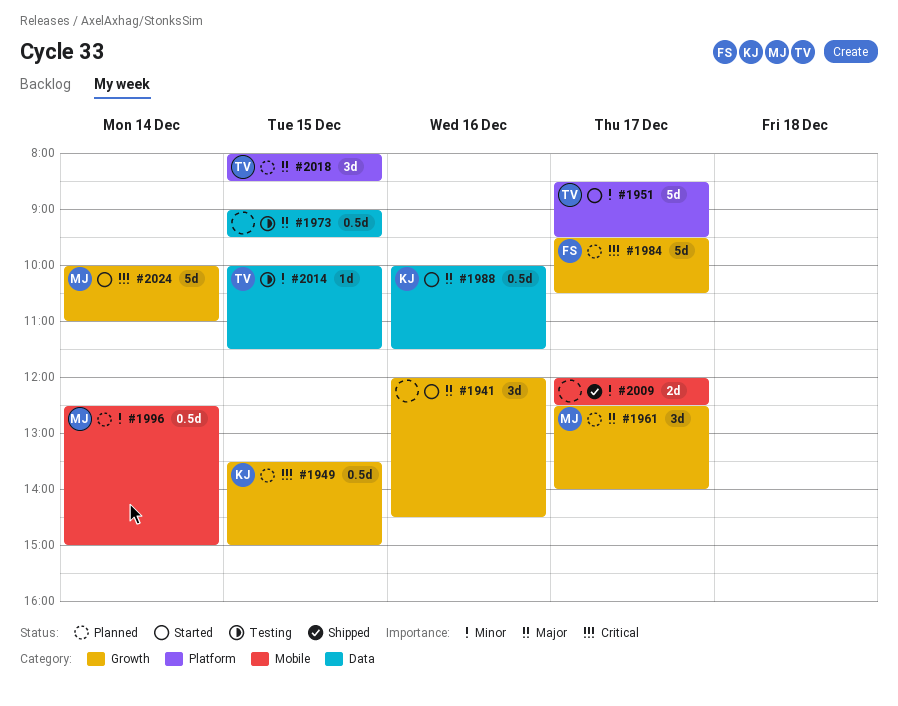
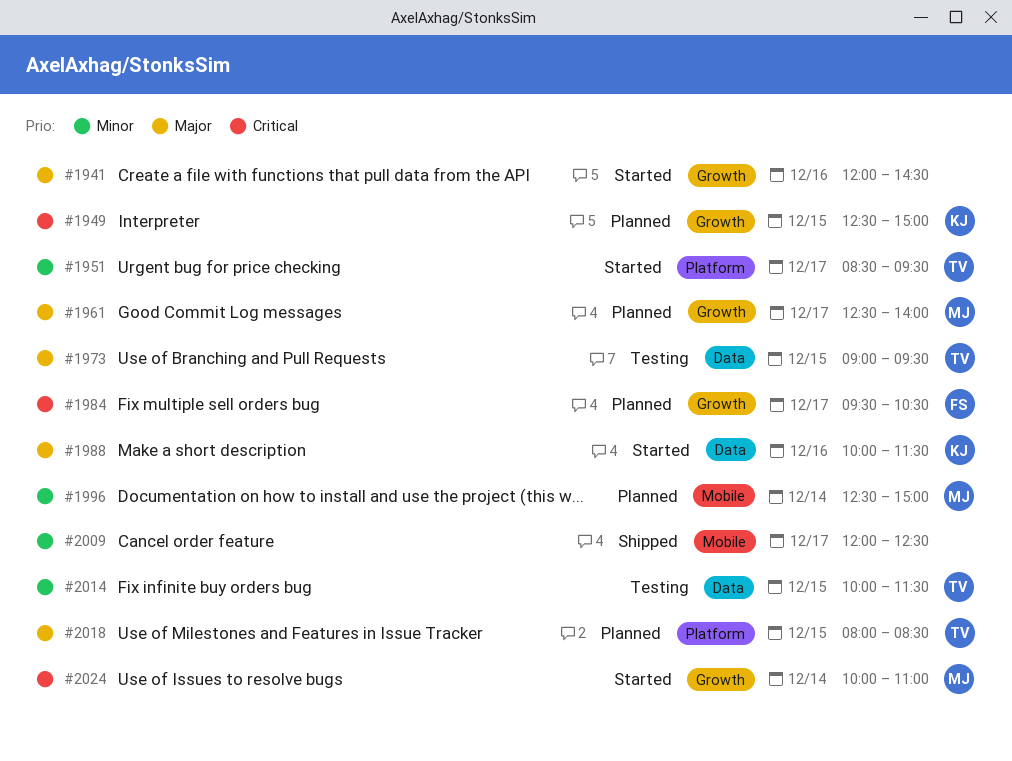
#1949, begins: 13:30 -> 12:30
#1973, owner: none -> TV

